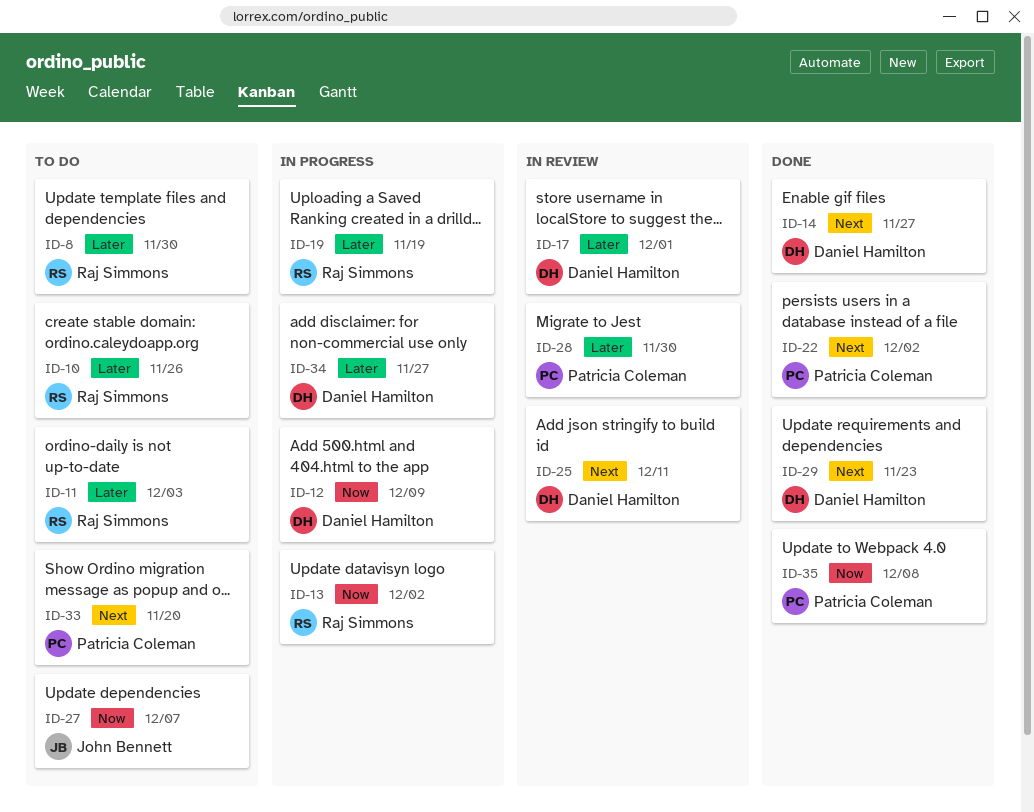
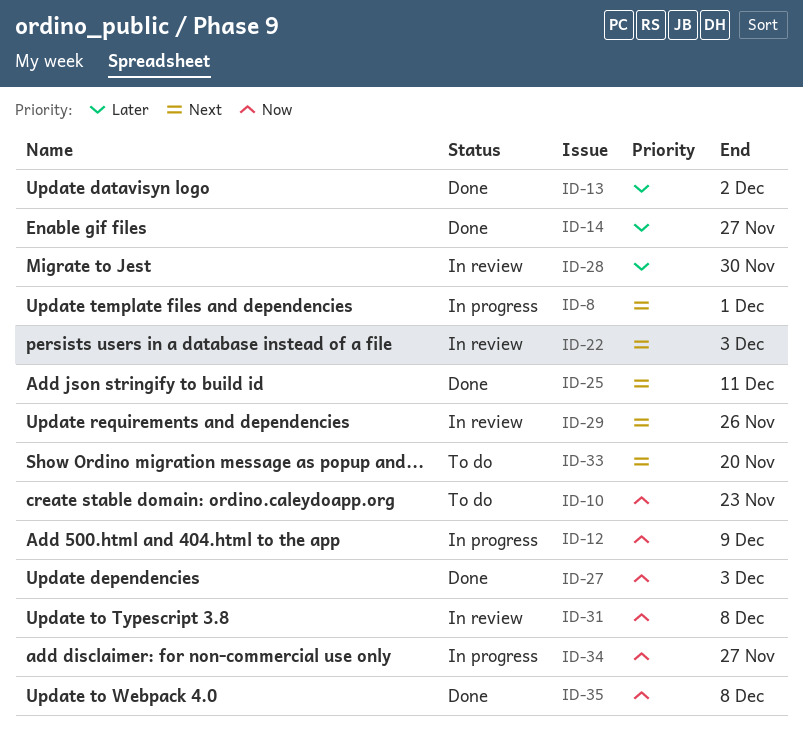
ID-8, status: To do -> In progress
ID-8, priority: Later -> Next
ID-8, due: Nov 30 -> Dec 1
ID-10, priority: Later -> Now
ID-10, due: Nov 26 -> Nov 23
ID-11: present -> none
ID-13, status: In progress -> Done
ID-13, priority: Now -> Later
ID-14, priority: Next -> Later
ID-17: present -> none
ID-19: present -> none
ID-22, status: Done -> In review
ID-22, due: Dec 2 -> Dec 3
ID-25, status: In review -> Done
ID-27, status: To do -> Done
ID-27, due: Dec 7 -> Dec 3
ID-29, status: Done -> In review
ID-29, due: Nov 23 -> Nov 26
ID-31: none -> present
ID-34, priority: Later -> Now

